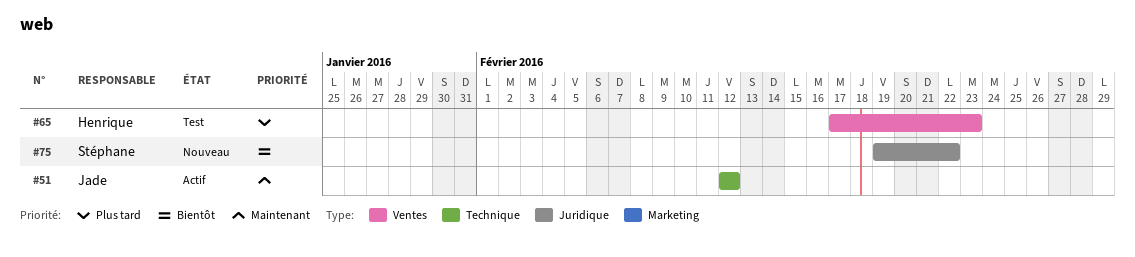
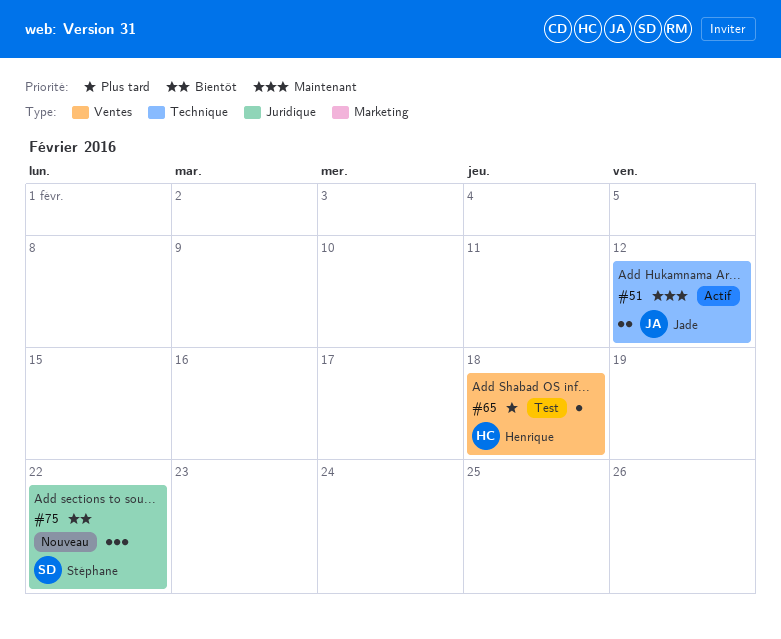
#65, due: Feb 23 -> Feb 18

